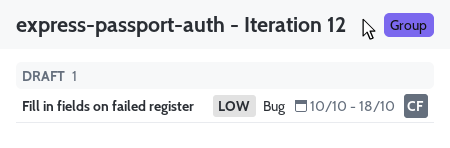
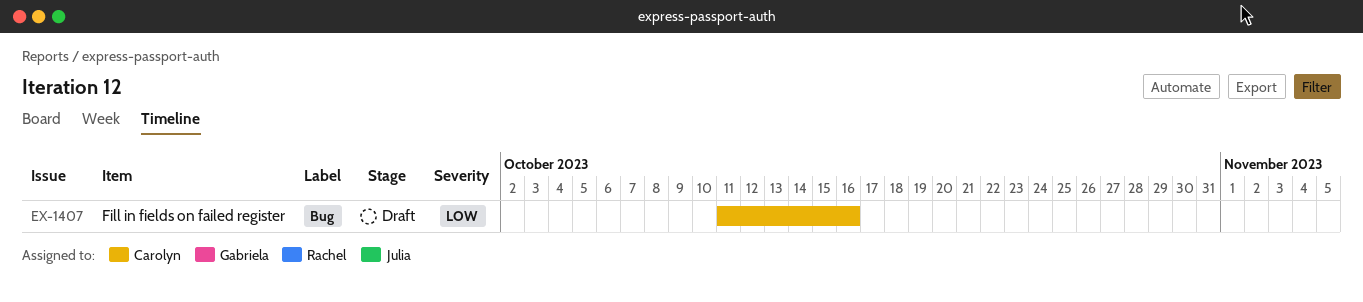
Fill in fields on failed register, start: Oct 10 -> Oct 11
Fill in fields on failed register, due: Oct 18 -> Oct 16

